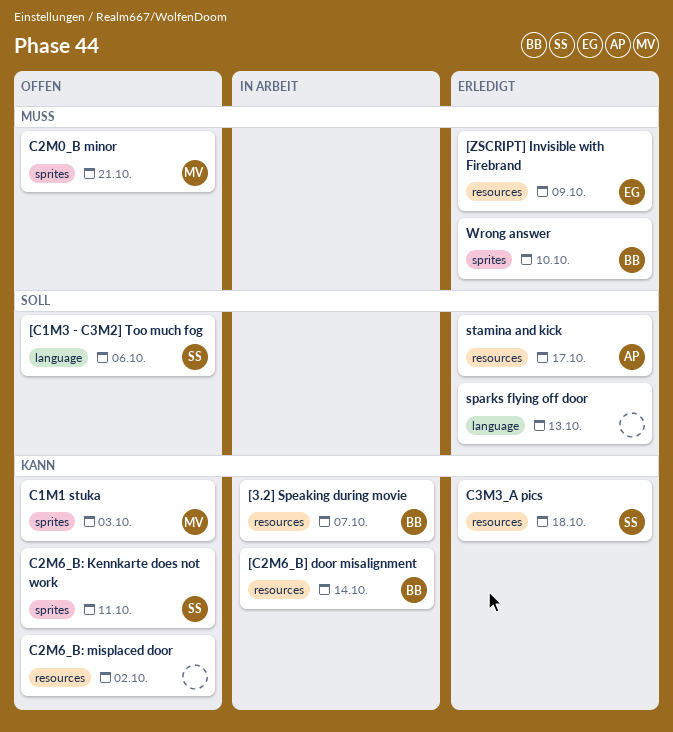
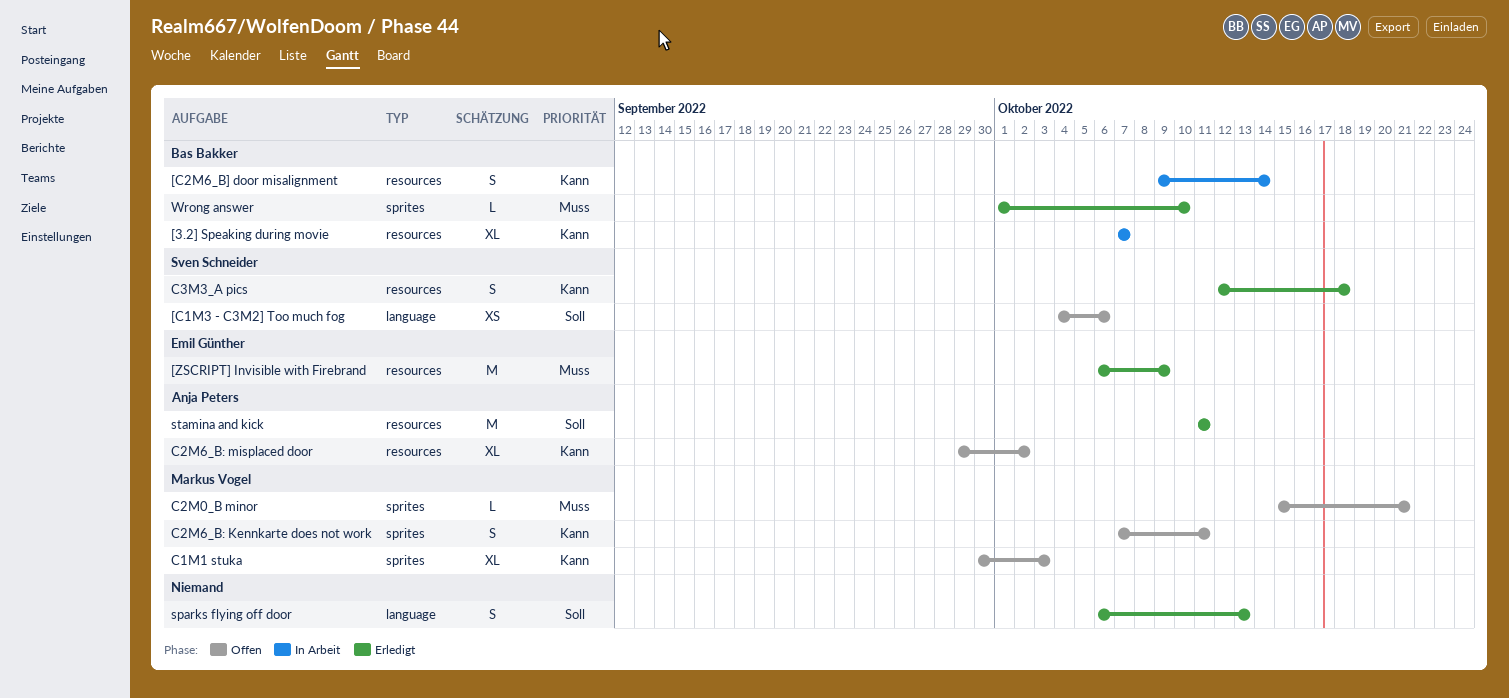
C2M6_B: Kennkarte does not work, owner: Sven Schneider -> Markus Vogel
C2M6_B: misplaced door, owner: none -> Anja Peters
stamina and kick, due: Oct 17 -> Oct 11

